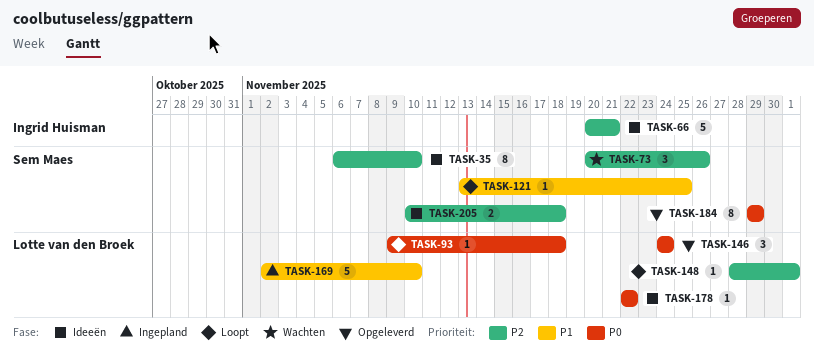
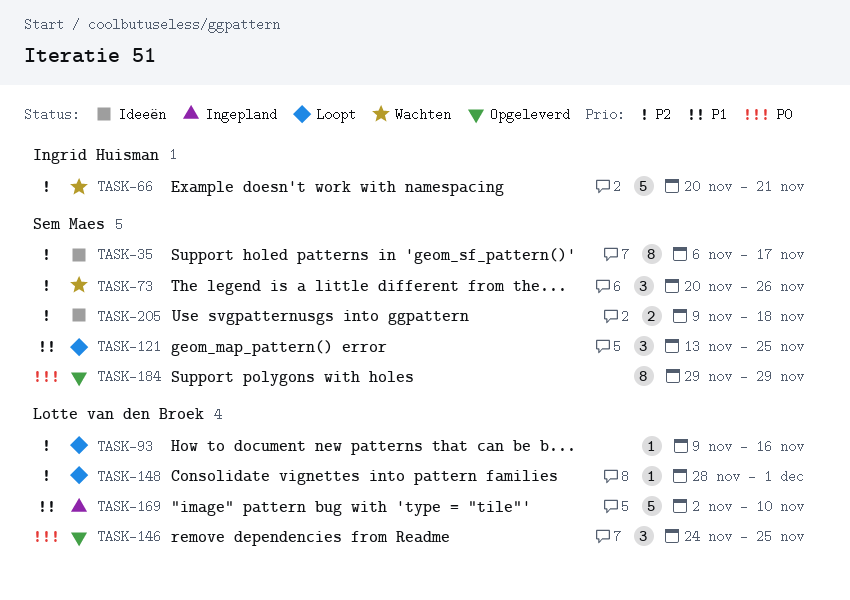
TASK-35, due: Nov 10 -> Nov 17
TASK-66, status: Ideeën -> Wachten
TASK-93, priority: P0 -> P2
TASK-93, due: Nov 18 -> Nov 16
TASK-121, estimate: 1 -> 3
TASK-146, due: Nov 24 -> Nov 25
TASK-178: present -> none
TASK-205, start: Nov 10 -> Nov 9

